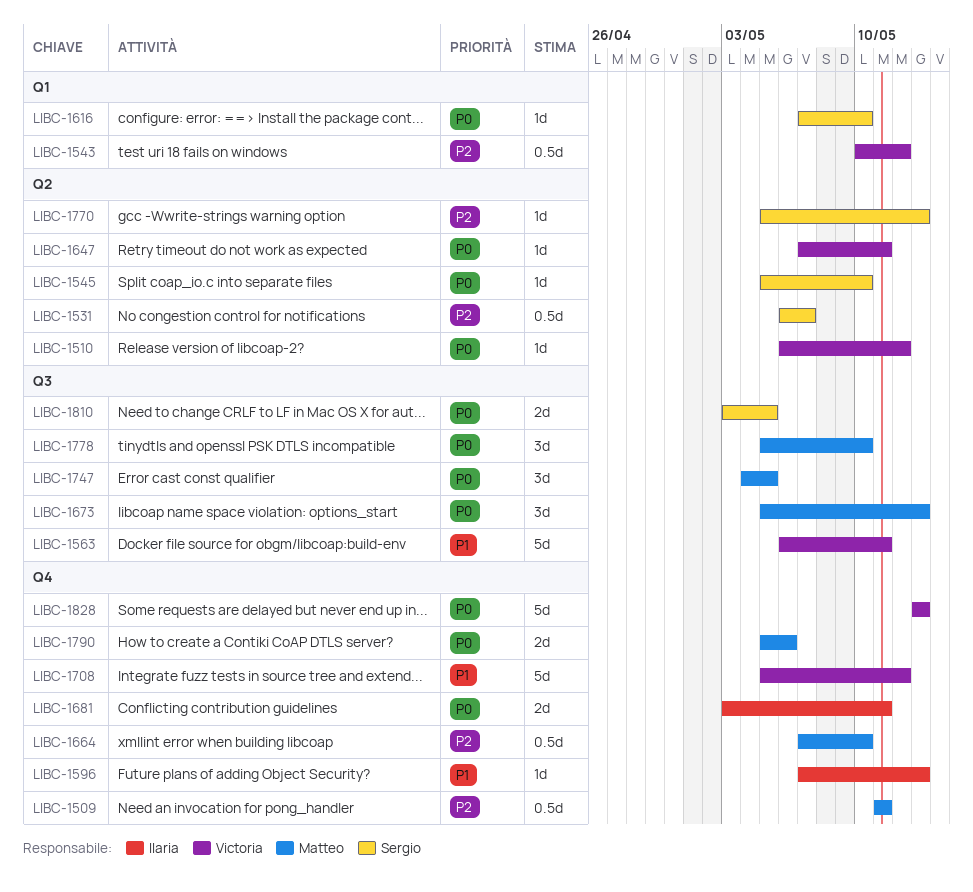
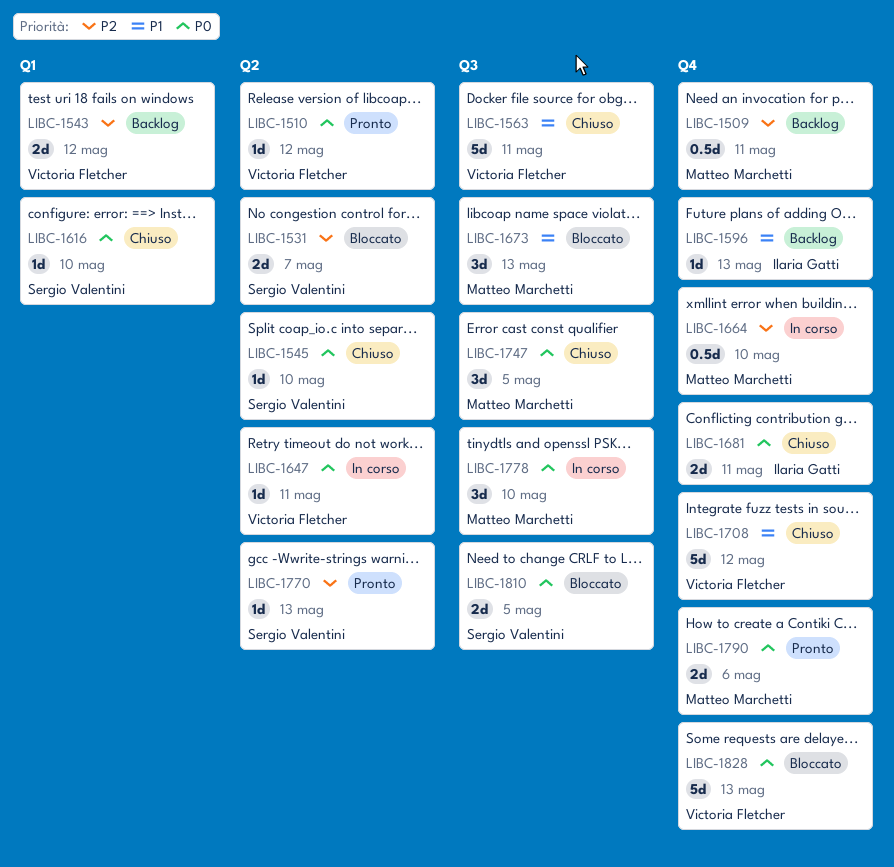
LIBC-1531, estimate: 0.5d -> 2d
LIBC-1543, estimate: 0.5d -> 2d
LIBC-1673, priority: P0 -> P1

